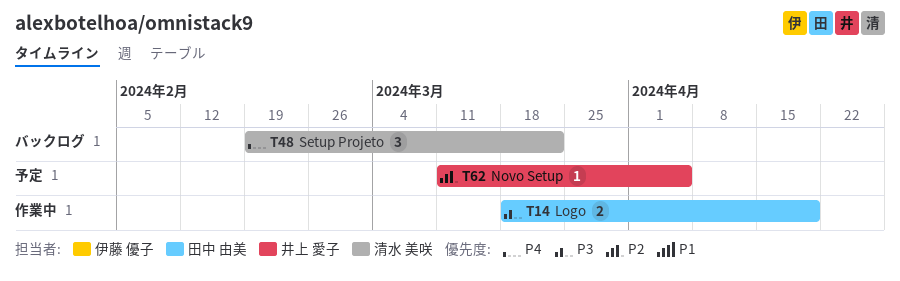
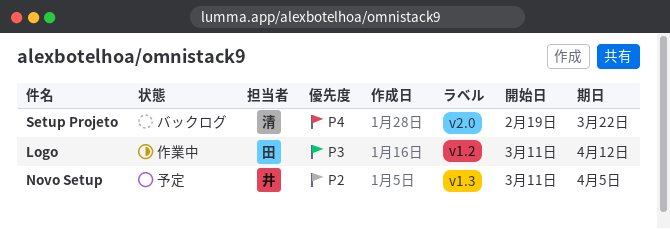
Logo, start: Mar 18 -> Mar 11
Logo, due: Apr 19 -> Apr 12

